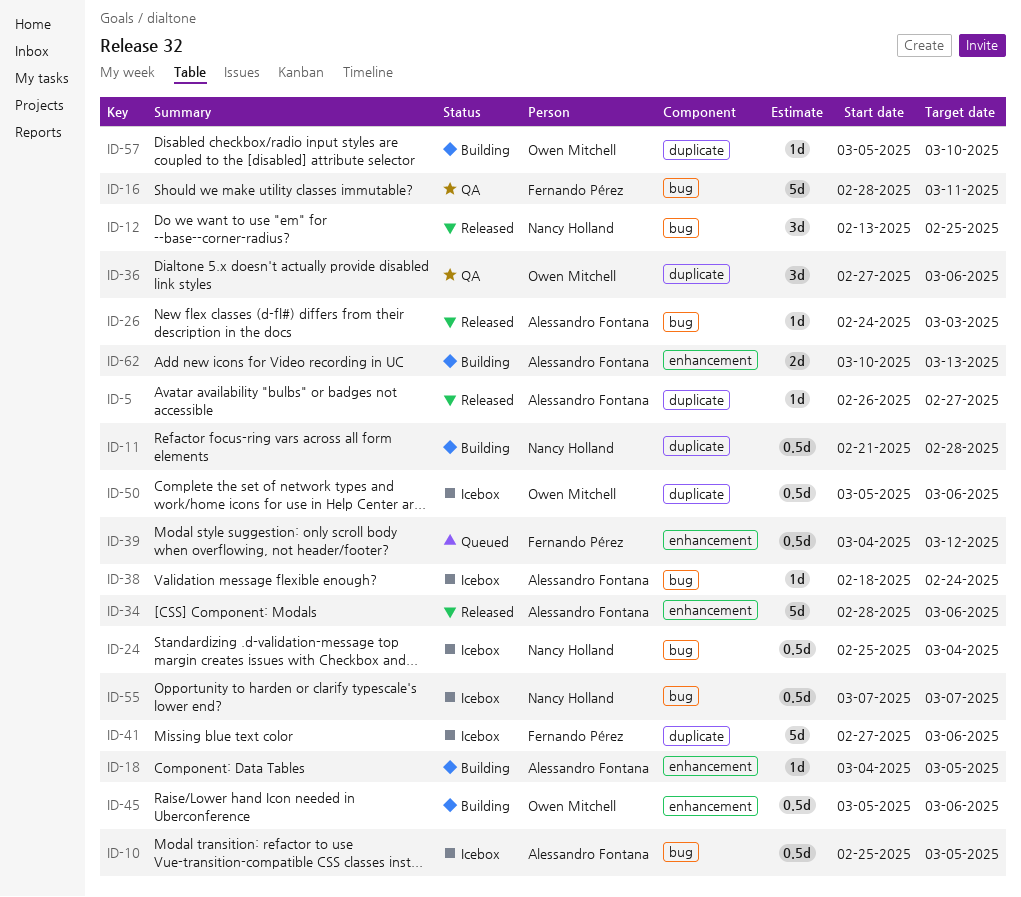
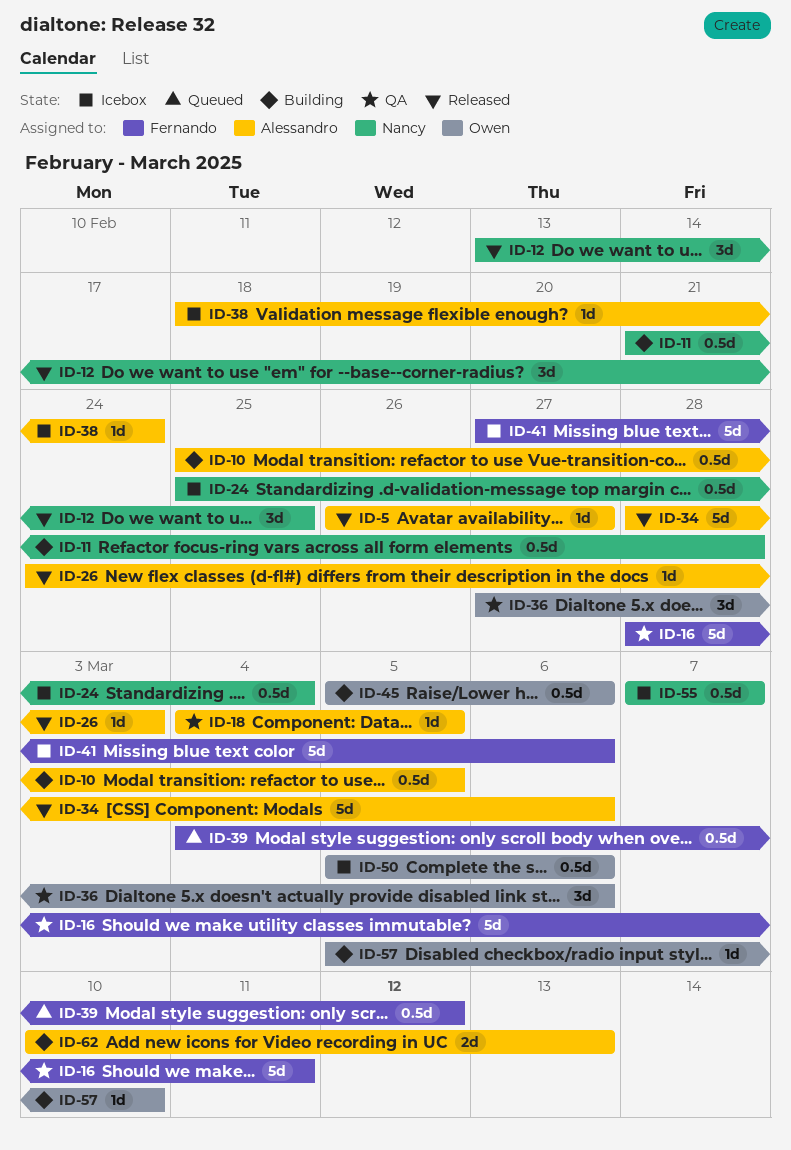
ID-10, status: Icebox -> Building
ID-18, status: Building -> QA

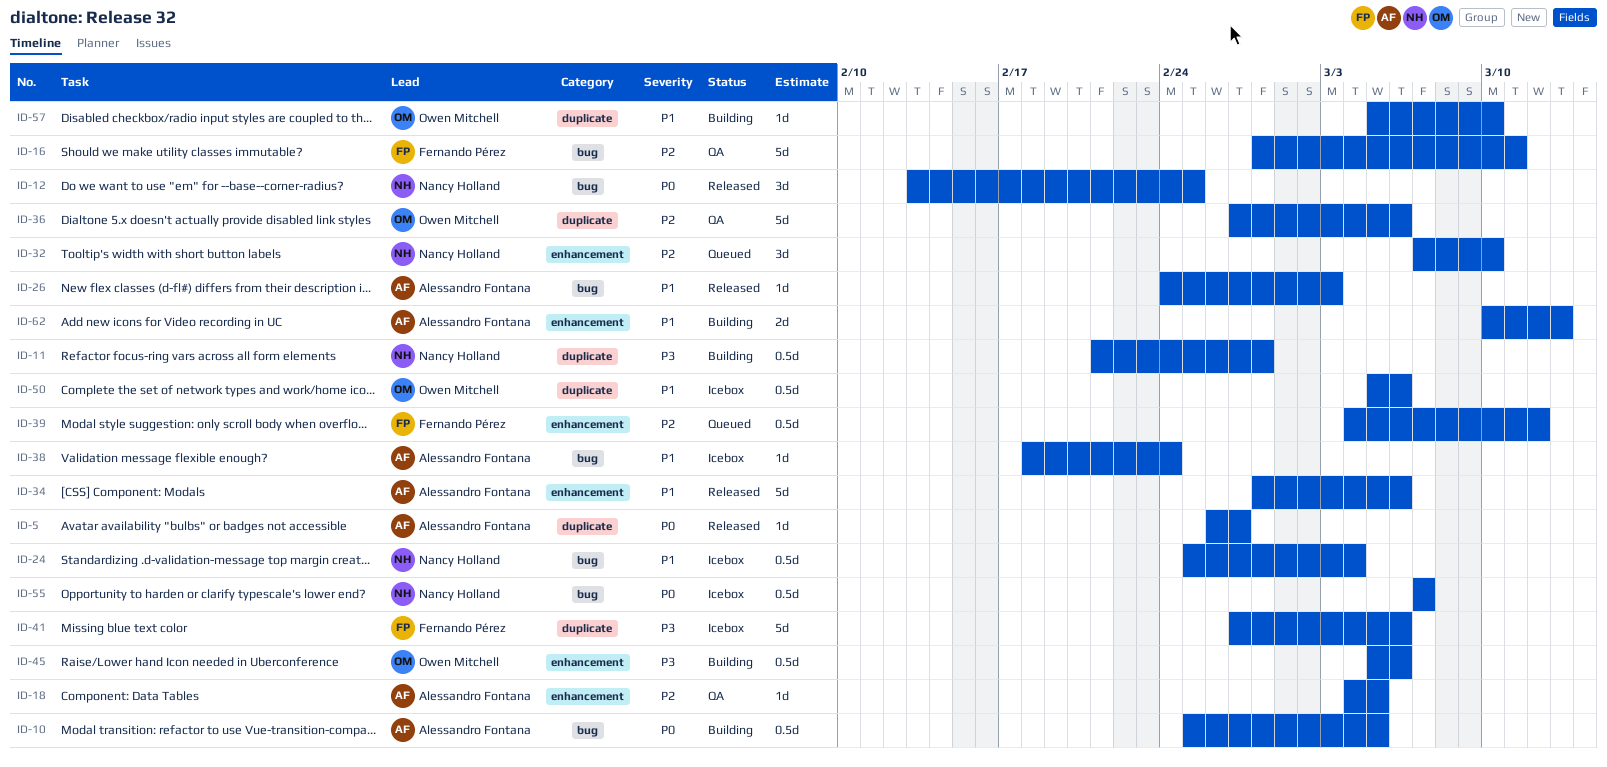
ID-32: none -> present
ID-36, estimate: 3d -> 5d

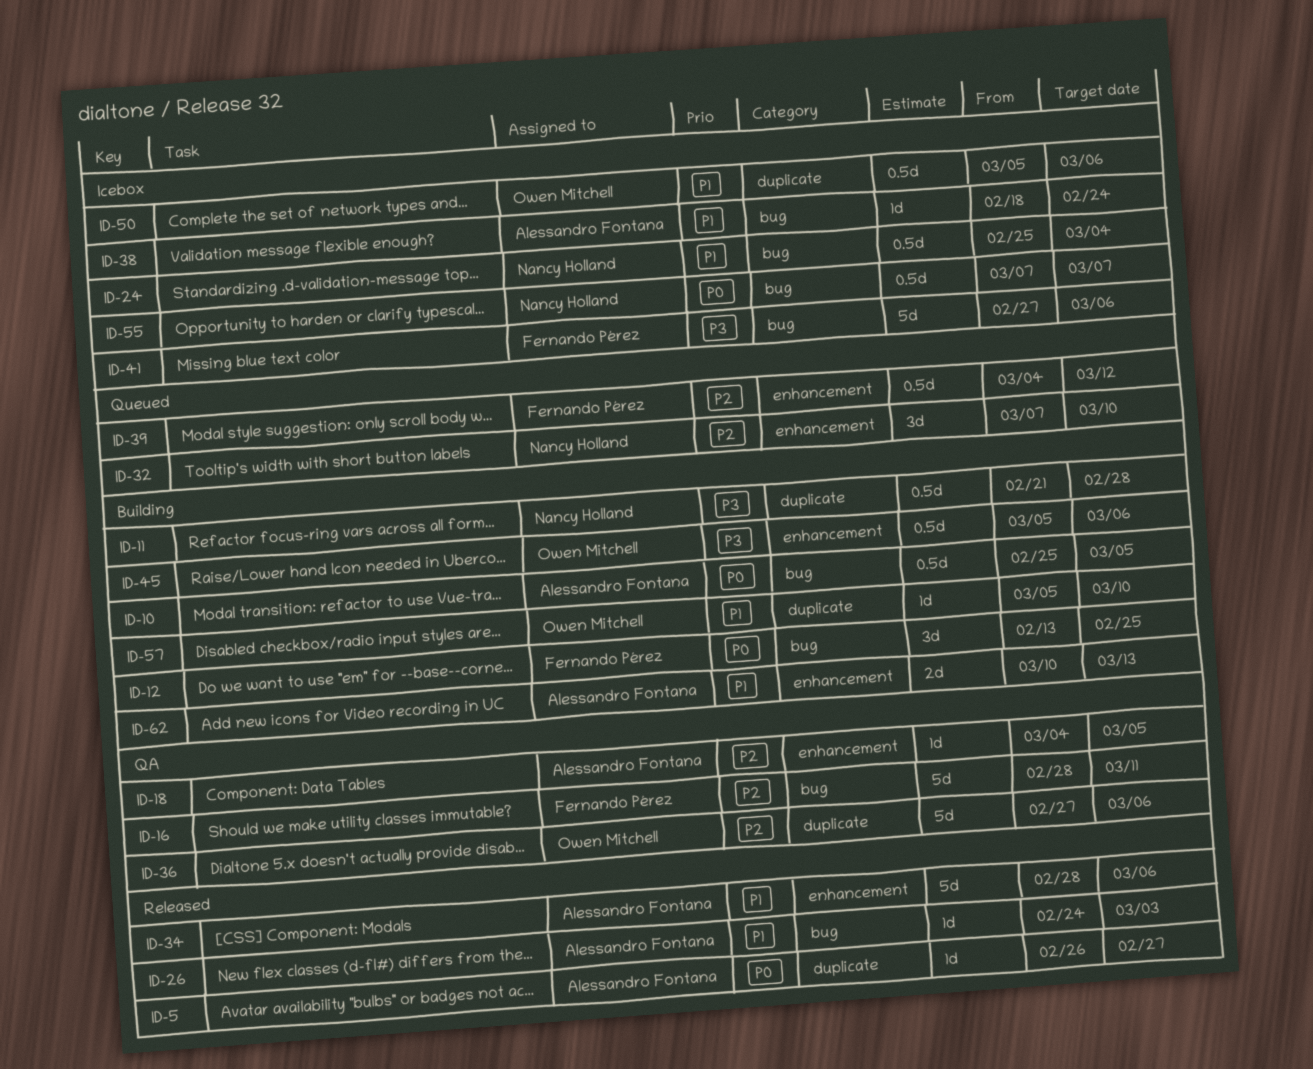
ID-12, status: Released -> Building
ID-12, owner: Nancy Holland -> Fernando Pérez
ID-41, label: duplicate -> bug

